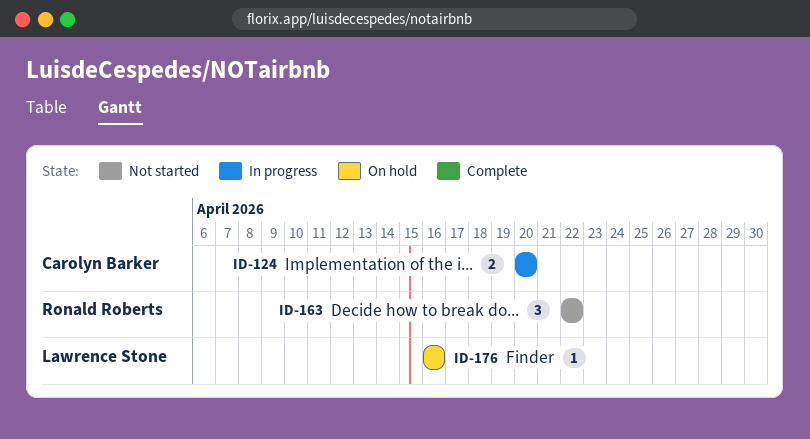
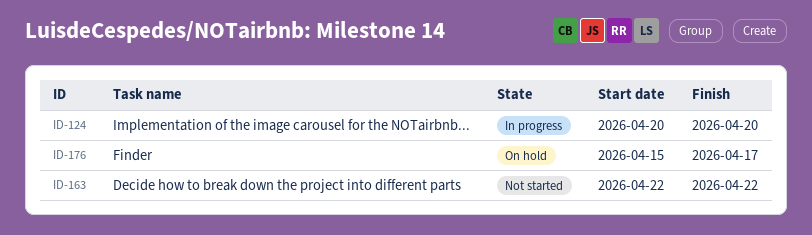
ID-176, start: Apr 16 -> Apr 15
ID-176, due: Apr 16 -> Apr 17

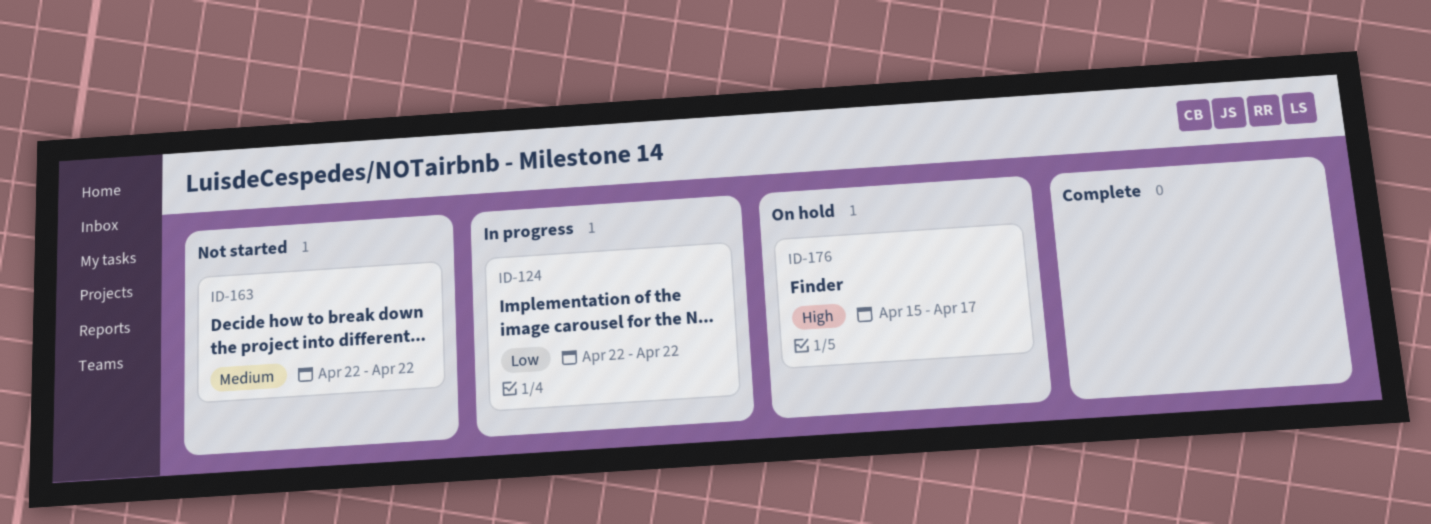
ID-124, start: Apr 20 -> Apr 22
ID-124, due: Apr 20 -> Apr 22

